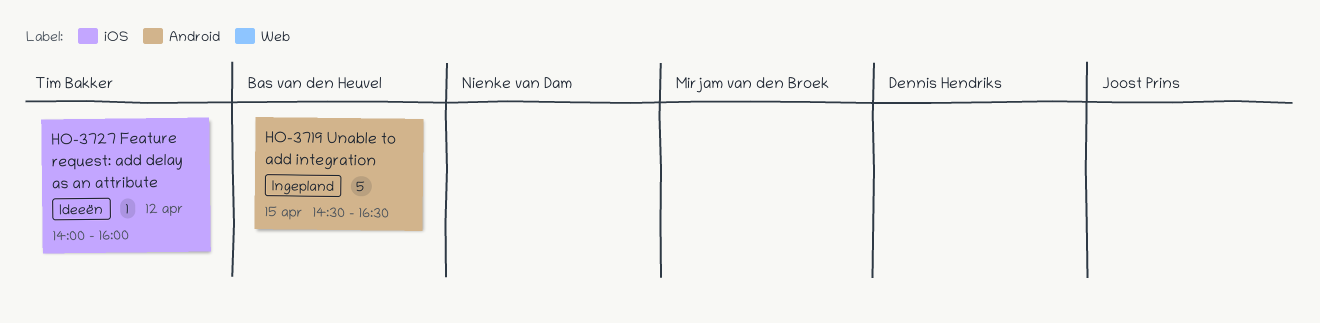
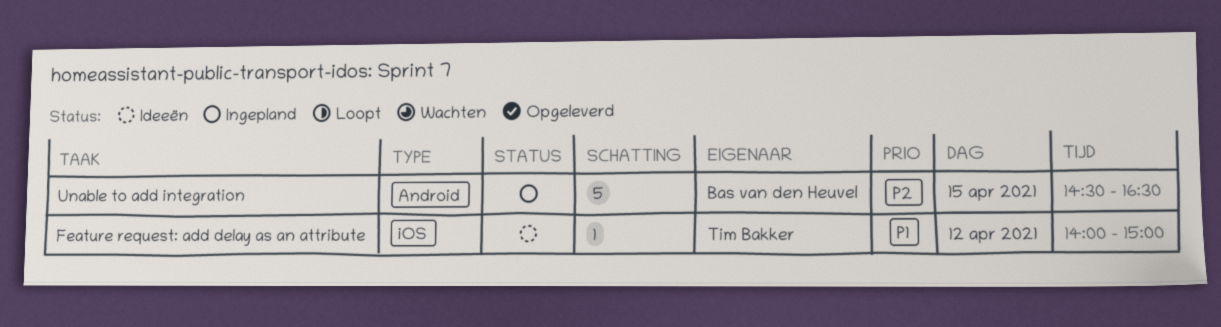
Feature request: add delay as an attribute, ends: 16:00 -> 15:00

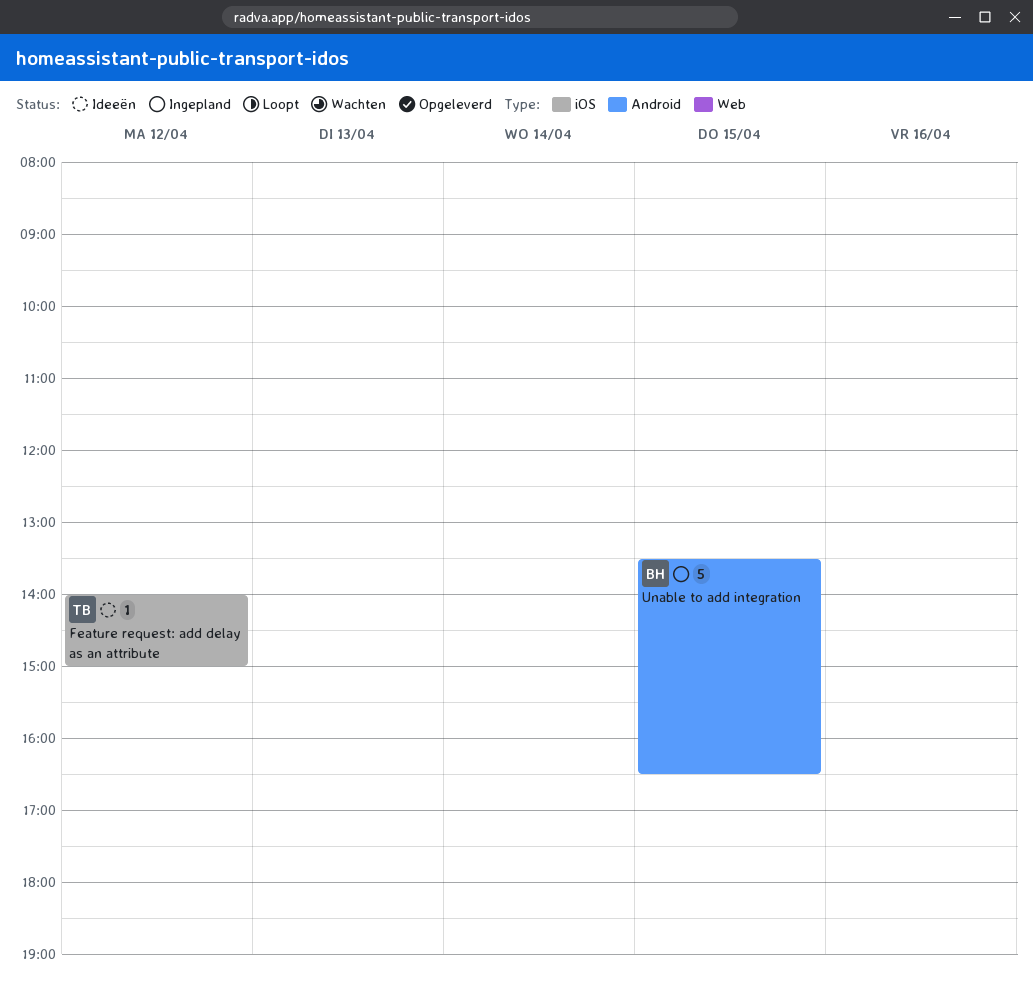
Unable to add integration, begins: 14:30 -> 13:30

